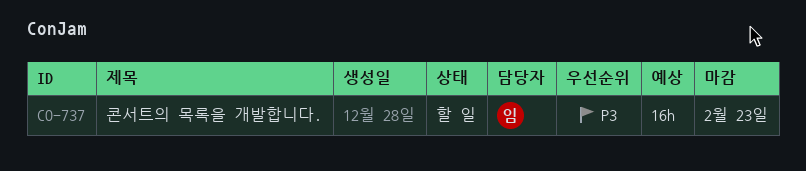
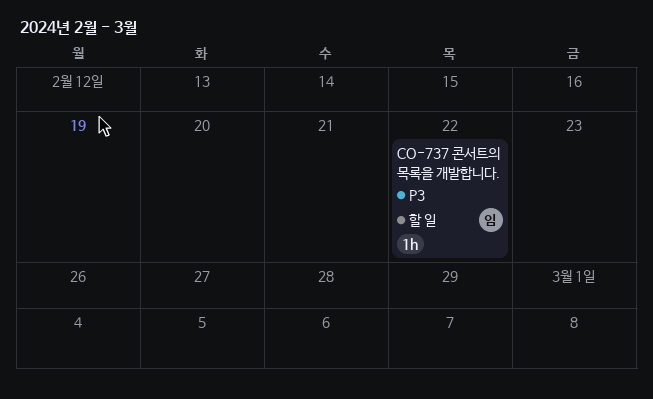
CO-737, estimate: 16h -> 1h
CO-737, due: Feb 23 -> Feb 22

